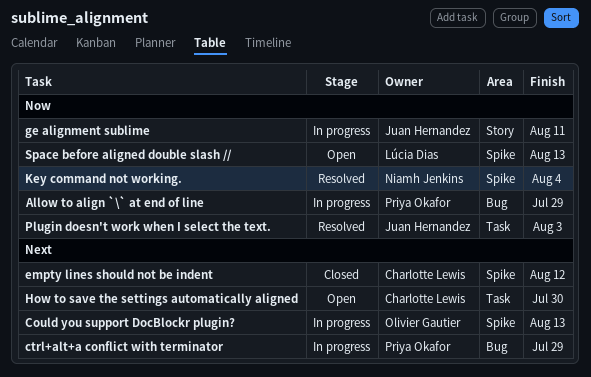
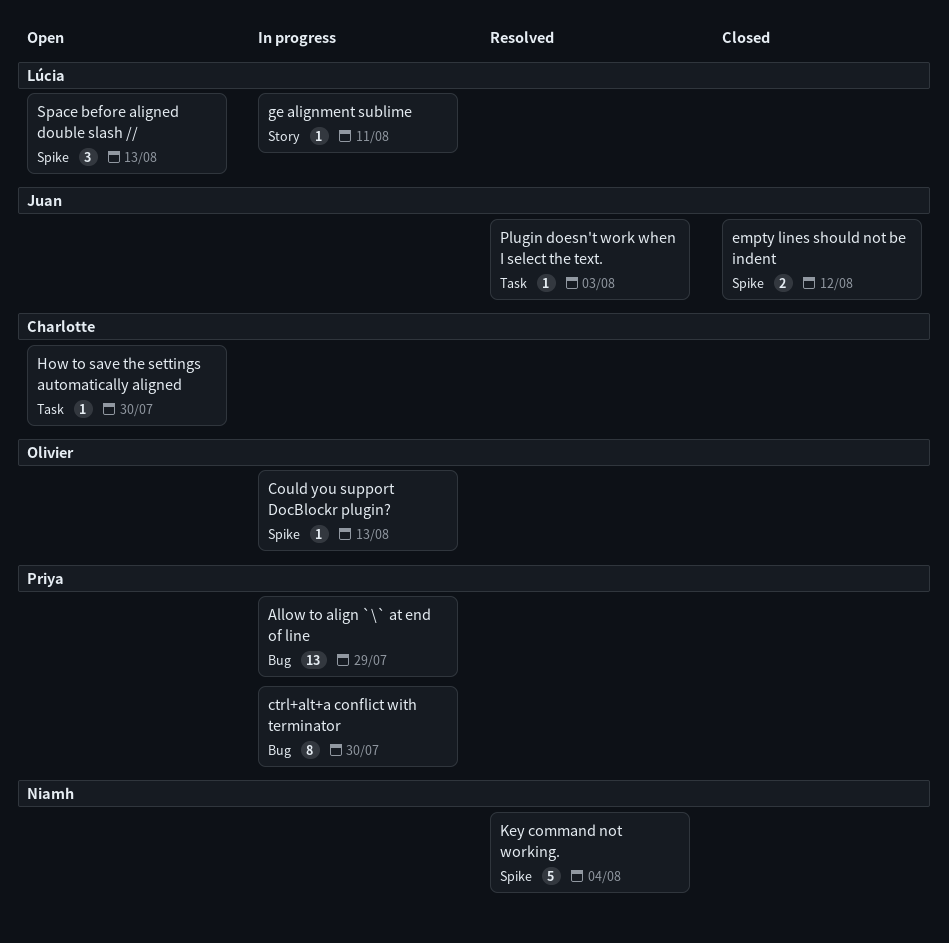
ctrl+alt+a conflict with terminator, due: Jul 29 -> Jul 30
empty lines should not be indent, owner: Charlotte Lewis -> Juan Hernandez
ge alignment sublime, owner: Juan Hernandez -> Lúcia Dias

